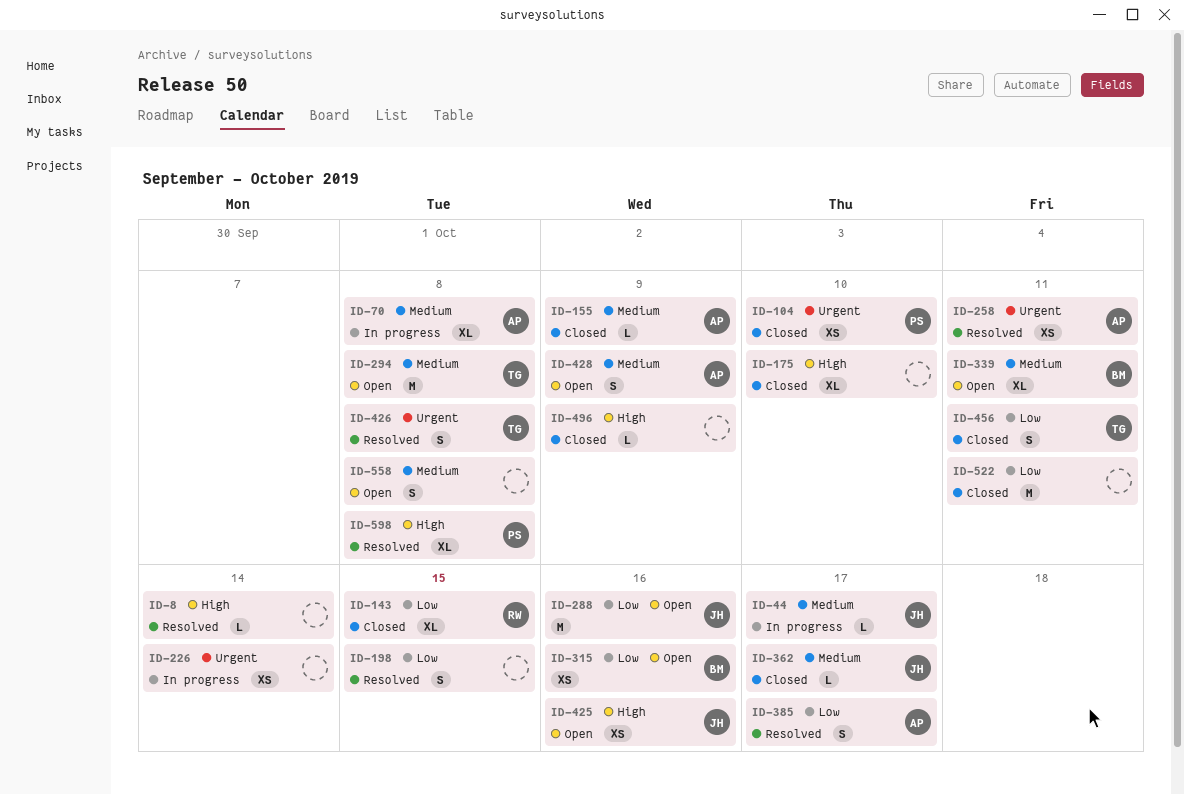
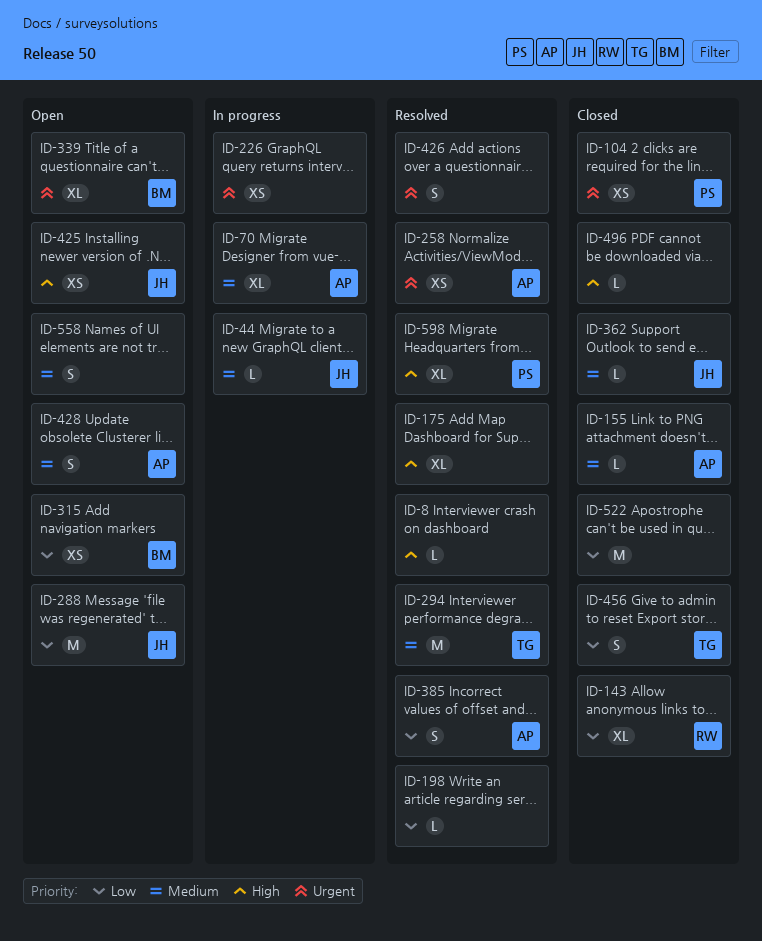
ID-175, status: Closed -> Resolved
ID-198, estimate: S -> L
ID-294, status: Open -> Resolved
ID-339, priority: Medium -> Urgent
ID-426, owner: TG -> none

